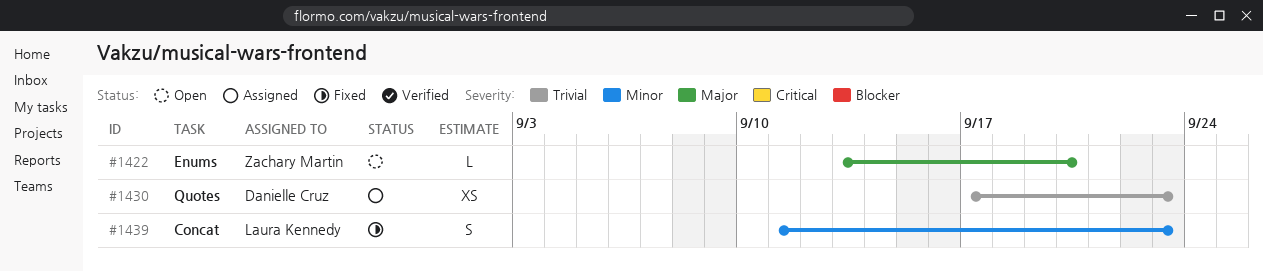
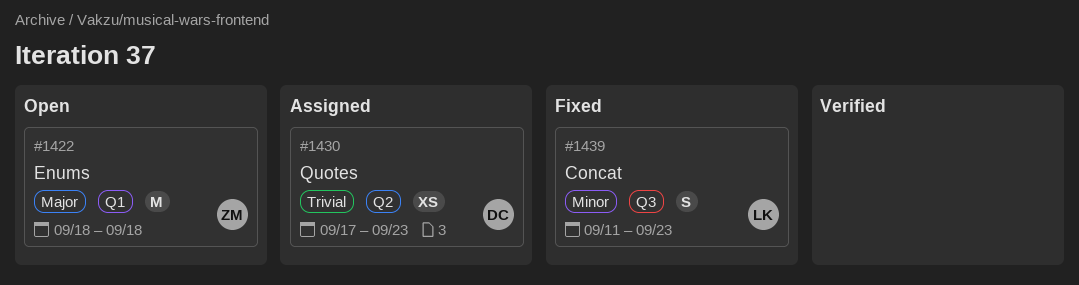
#1422, estimate: L -> M
#1422, start: Sep 13 -> Sep 18
#1422, due: Sep 20 -> Sep 18

